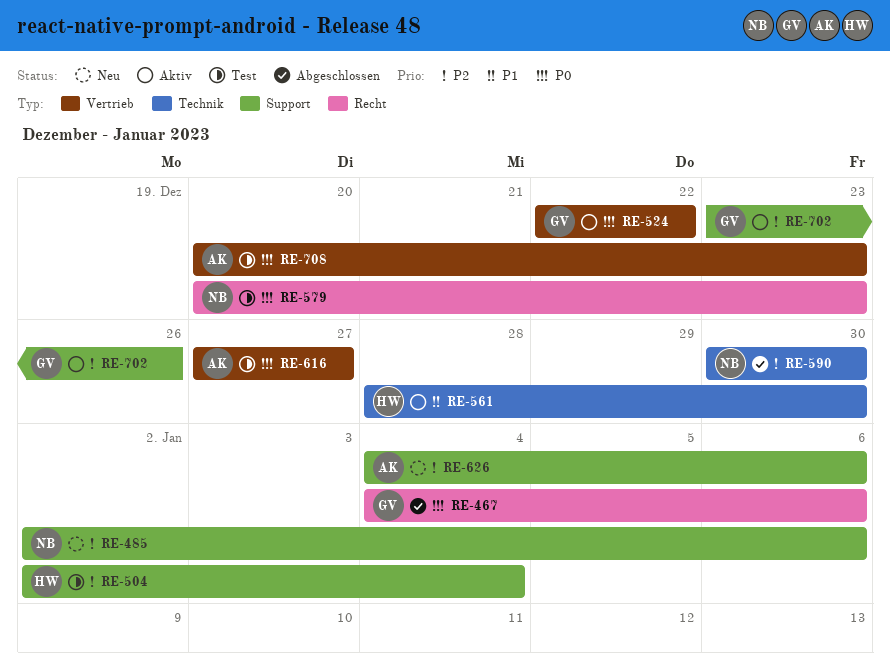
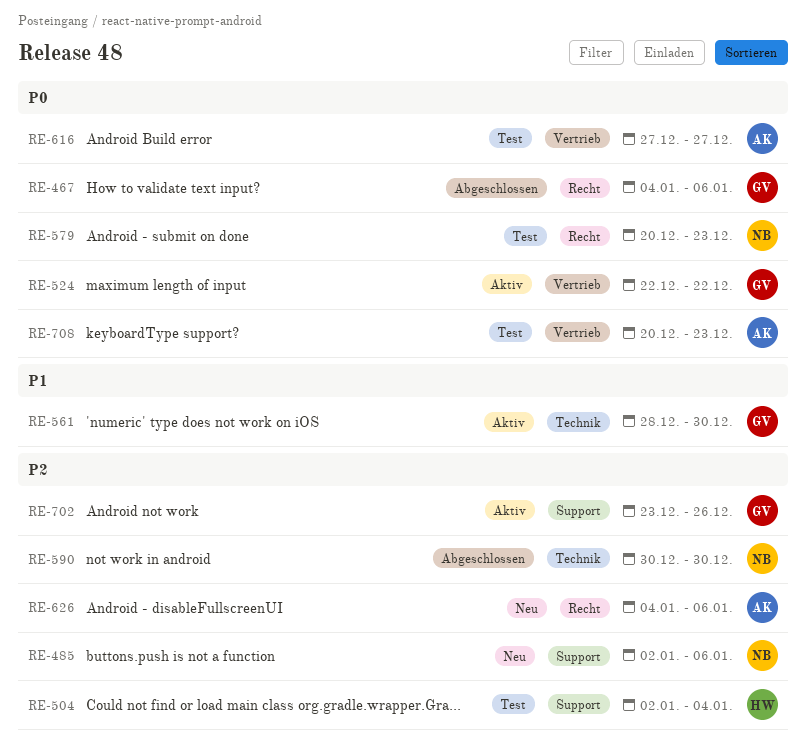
RE-561, owner: HW -> GV
RE-626, label: Support -> Recht

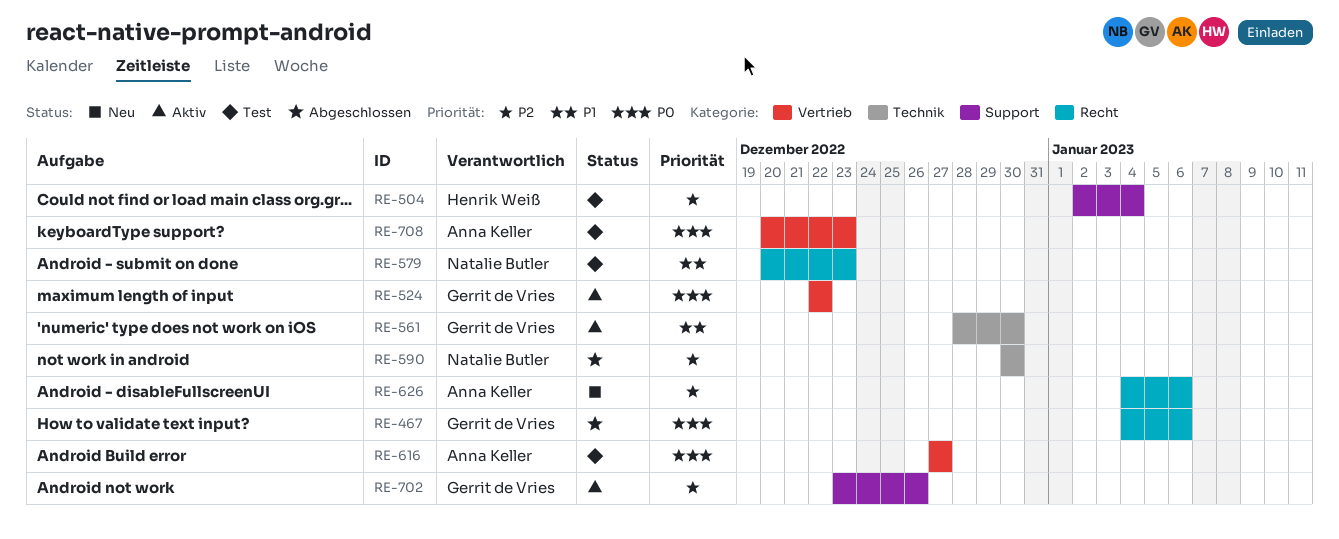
RE-485: present -> none
RE-579, priority: P0 -> P1

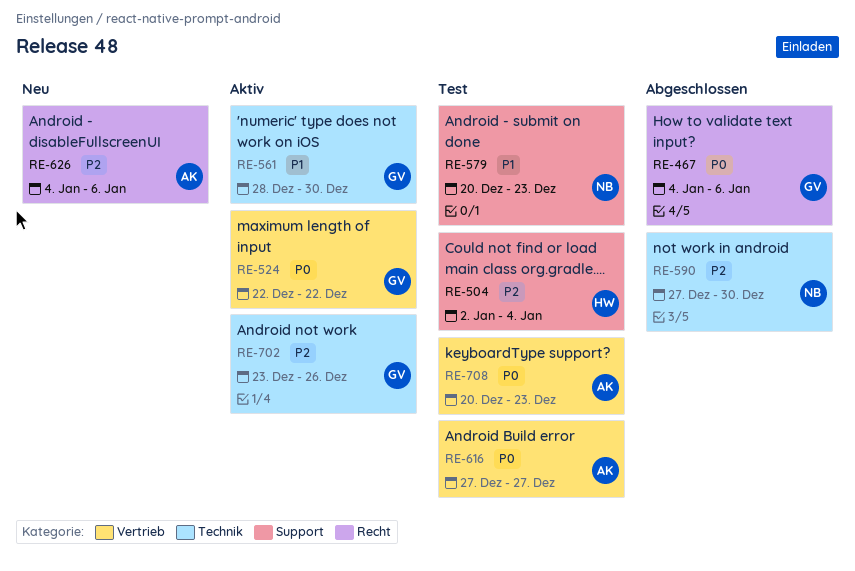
RE-579, label: Recht -> Support
RE-590, start: Dec 30 -> Dec 27
RE-702, label: Support -> Technik

